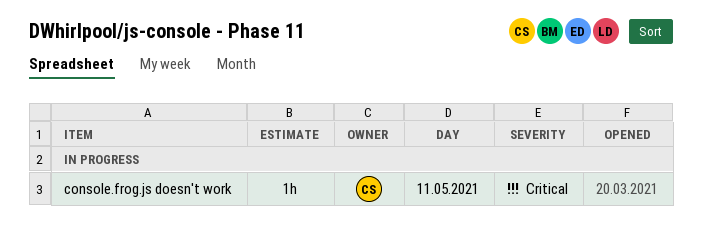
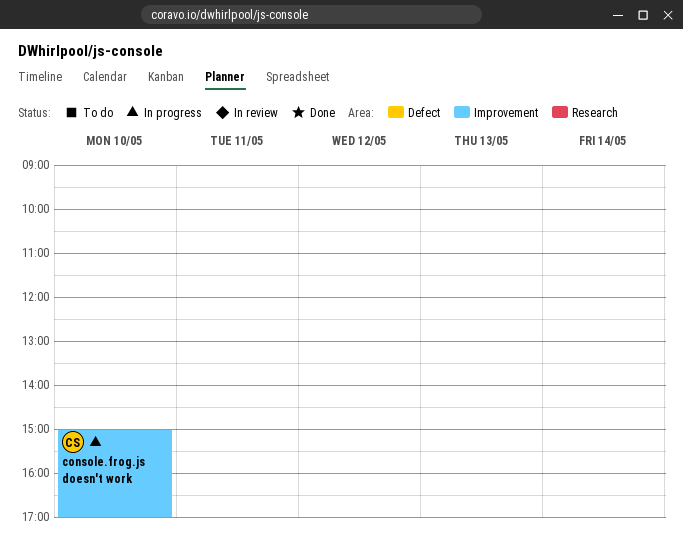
console.frog.js doesn't work, day: May 11 -> May 10

